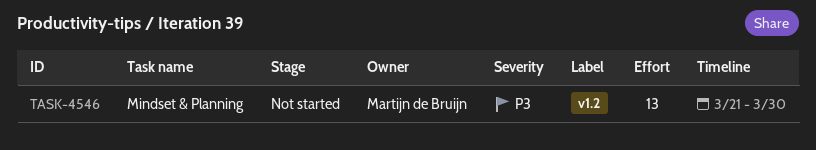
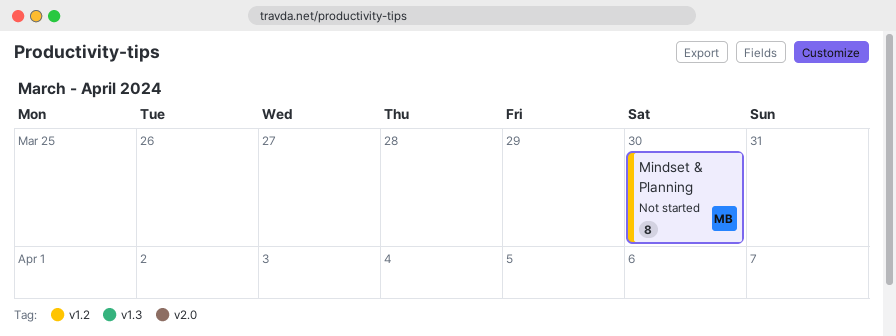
Mindset & Planning, estimate: 13 -> 8

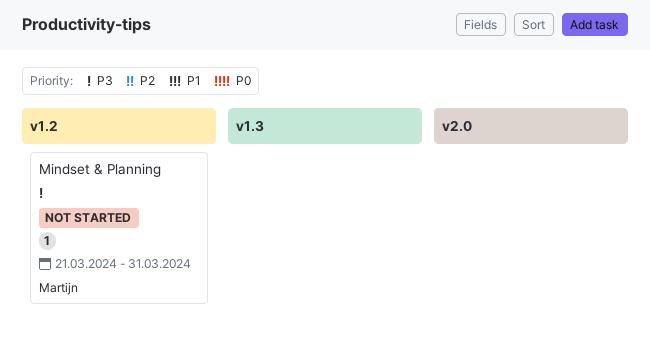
Mindset & Planning, estimate: 8 -> 1
Mindset & Planning, due: Mar 30 -> Mar 31

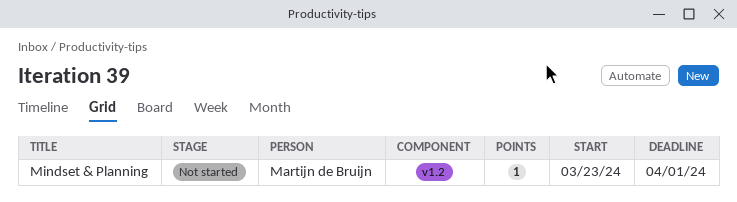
Mindset & Planning, start: Mar 21 -> Mar 23
Mindset & Planning, due: Mar 31 -> Apr 1

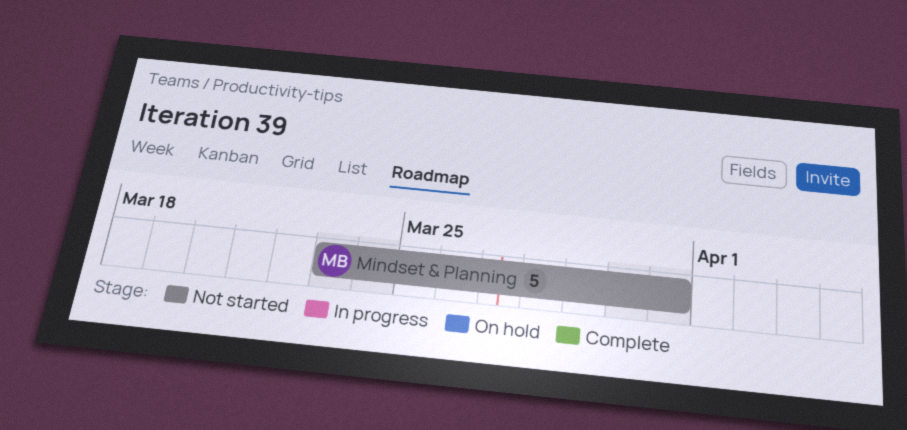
Mindset & Planning, estimate: 1 -> 5
Mindset & Planning, due: Apr 1 -> Mar 31

